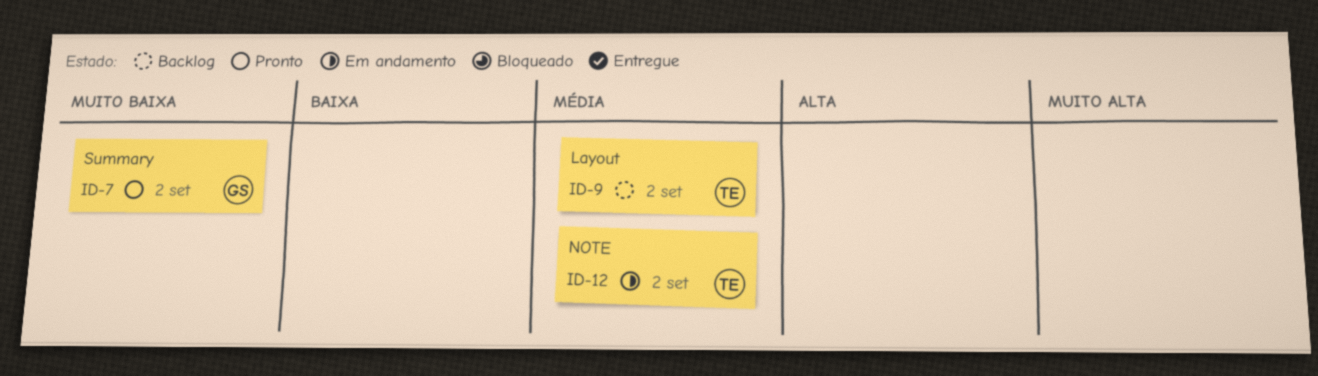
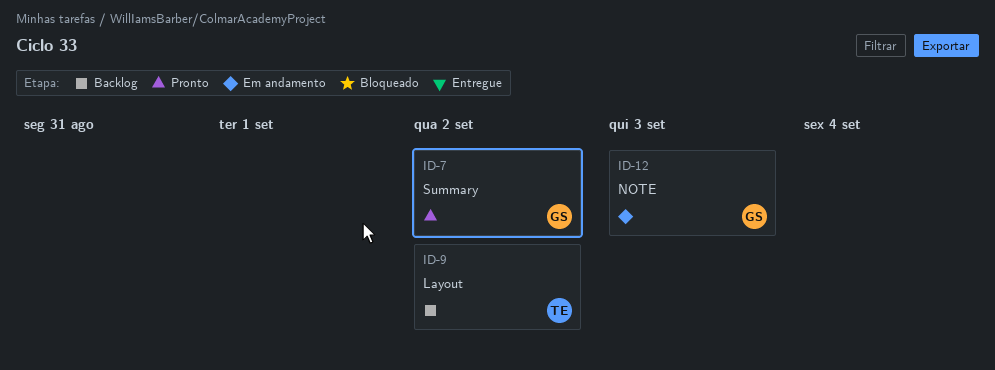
ID-12, owner: TE -> GS
ID-12, due: Sep 2 -> Sep 3

